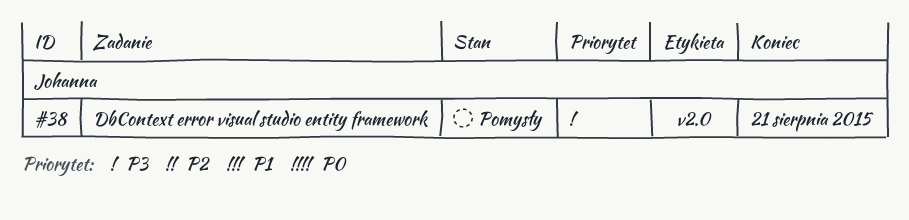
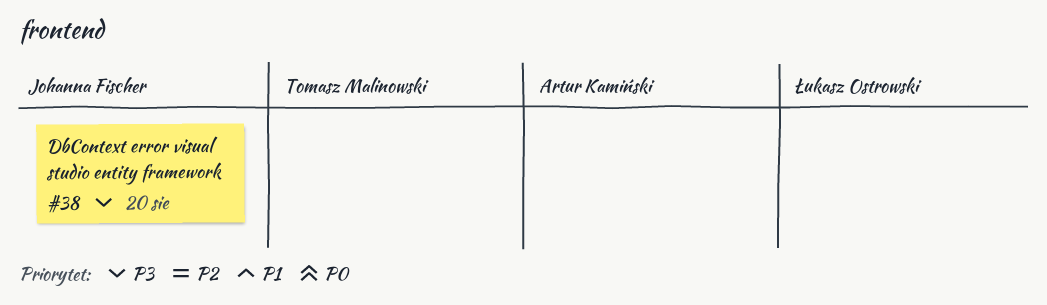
#38, due: Aug 21 -> Aug 20

